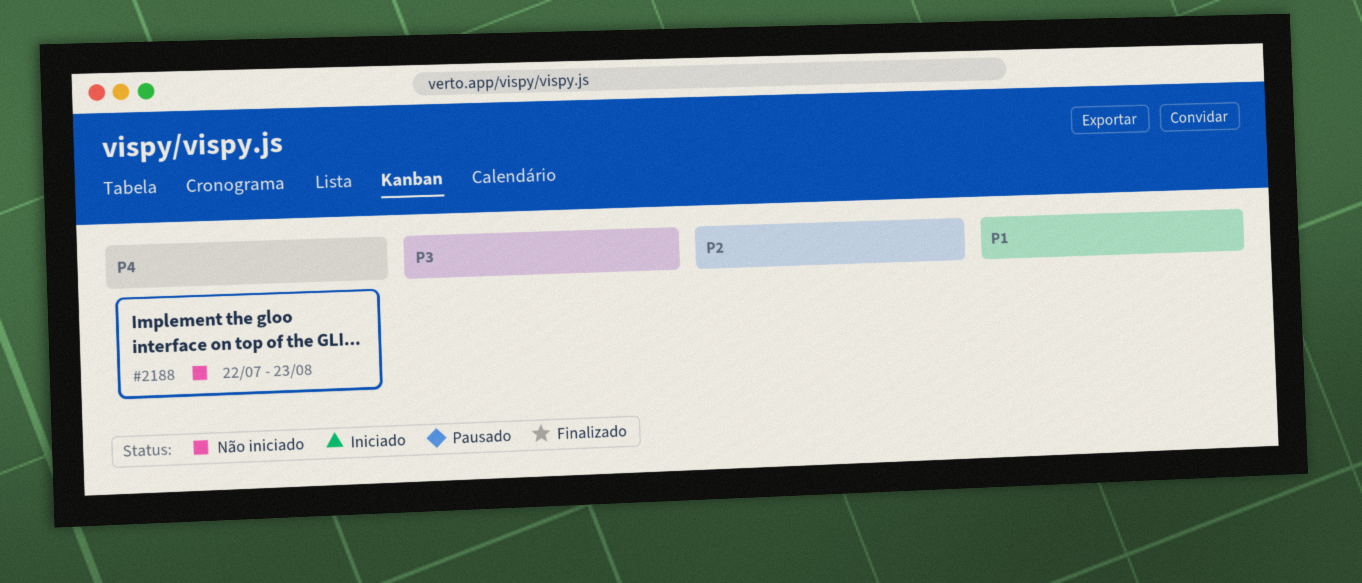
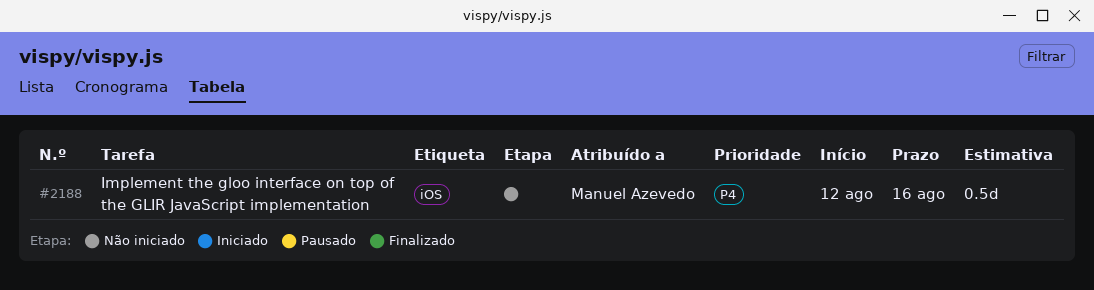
#2188, start: Jul 22 -> Aug 12
#2188, due: Aug 23 -> Aug 16

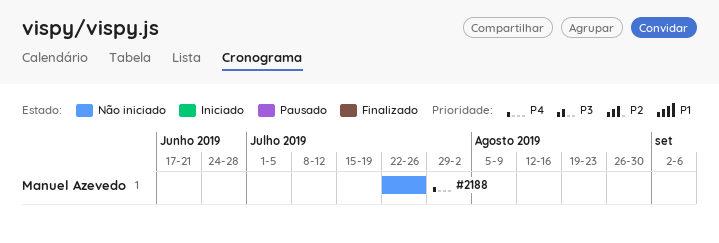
#2188, start: Aug 12 -> Jul 22
#2188, due: Aug 16 -> Jul 26

